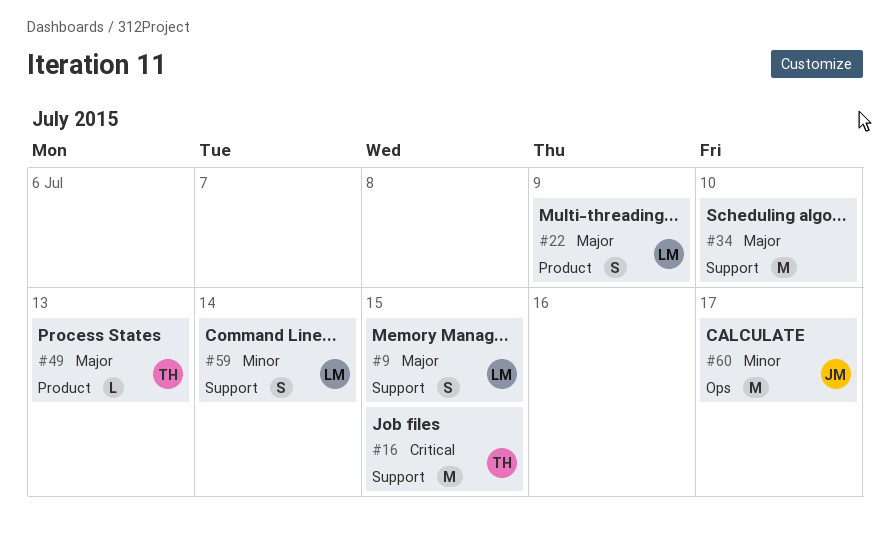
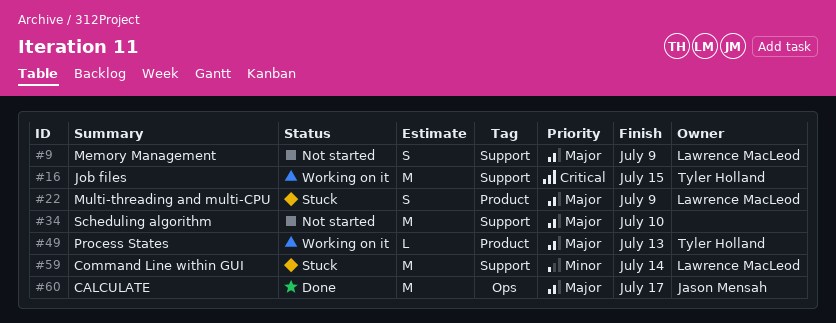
#9, due: Jul 15 -> Jul 9
#59, estimate: S -> M
#60, priority: Minor -> Major

